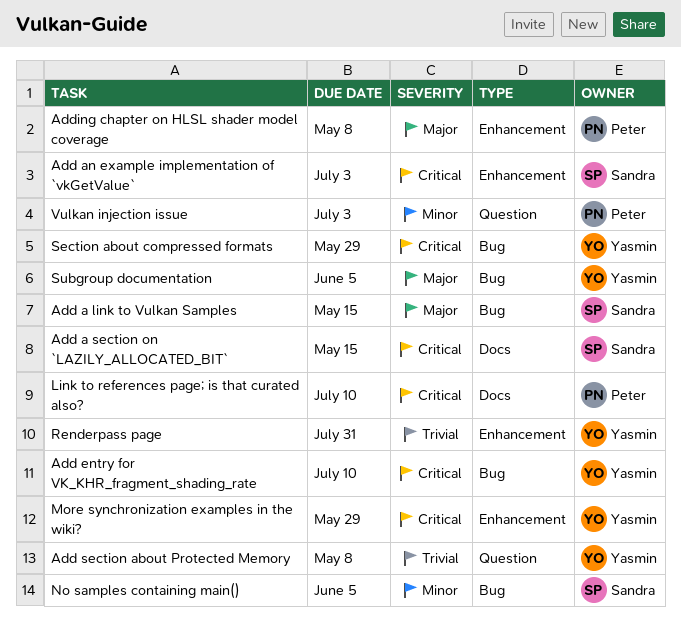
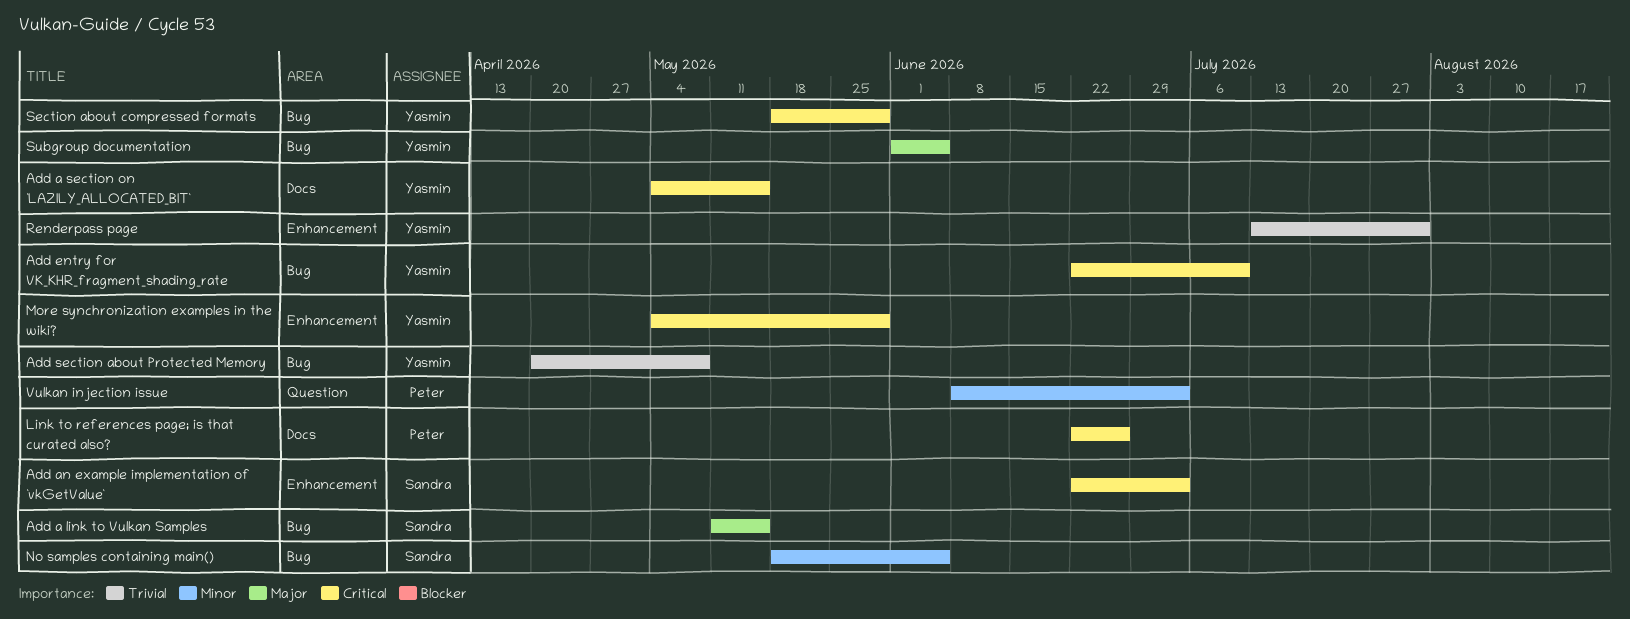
Add a section on `LAZILY_ALLOCATED_BIT`, owner: Sandra -> Yasmin
Add section about Protected Memory, label: Question -> Bug
Adding chapter on HLSL shader model coverage: present -> none
Link to references page; is that curated also?, due: Jul 10 -> Jun 26

